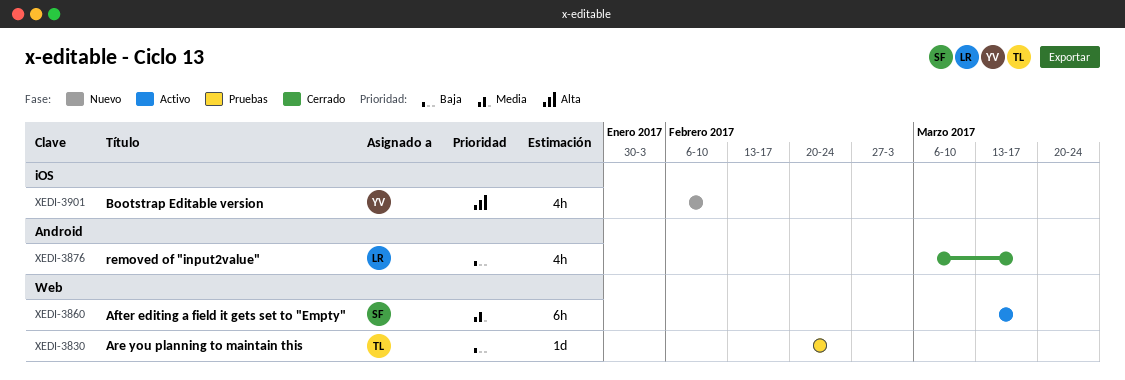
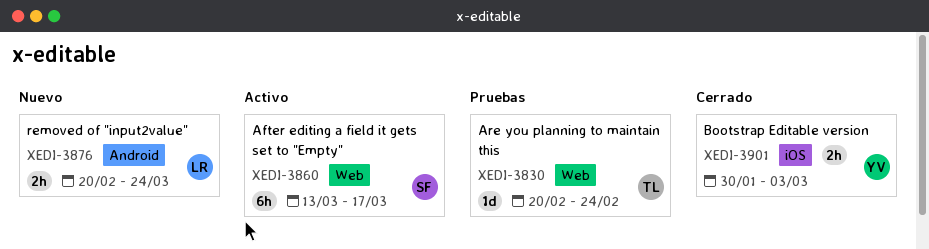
XEDI-3876, status: Cerrado -> Nuevo
XEDI-3876, estimate: 4h -> 2h
XEDI-3876, start: Mar 6 -> Feb 20
XEDI-3876, due: Mar 17 -> Mar 24
XEDI-3901, status: Nuevo -> Cerrado
XEDI-3901, estimate: 4h -> 2h
XEDI-3901, start: Feb 6 -> Jan 30
XEDI-3901, due: Feb 10 -> Mar 3

